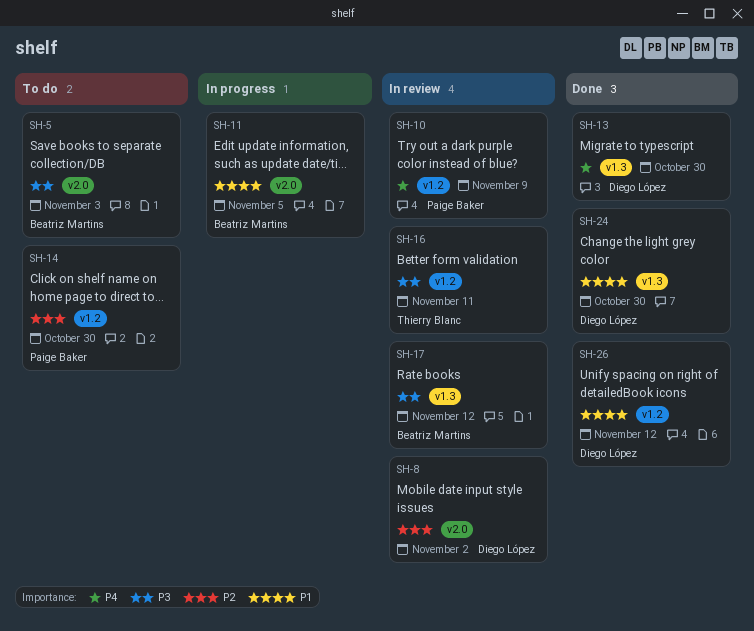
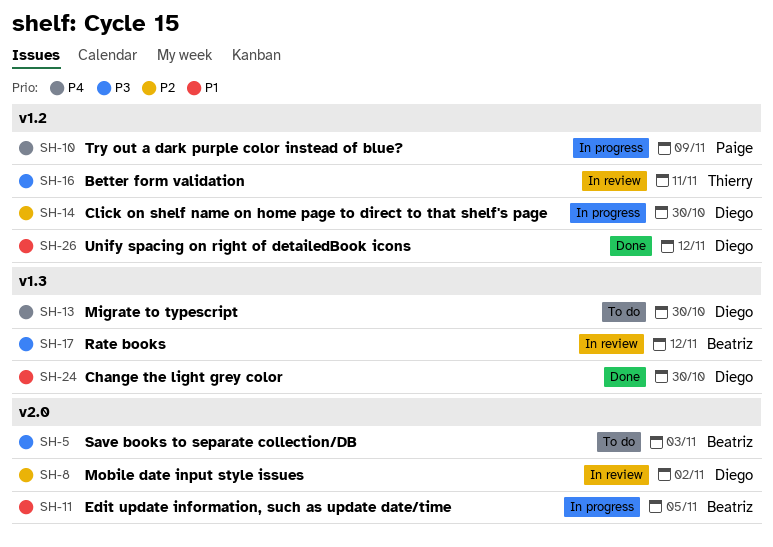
SH-10, status: In review -> In progress
SH-13, status: Done -> To do
SH-14, status: To do -> In progress
SH-14, owner: Paige Baker -> Diego López

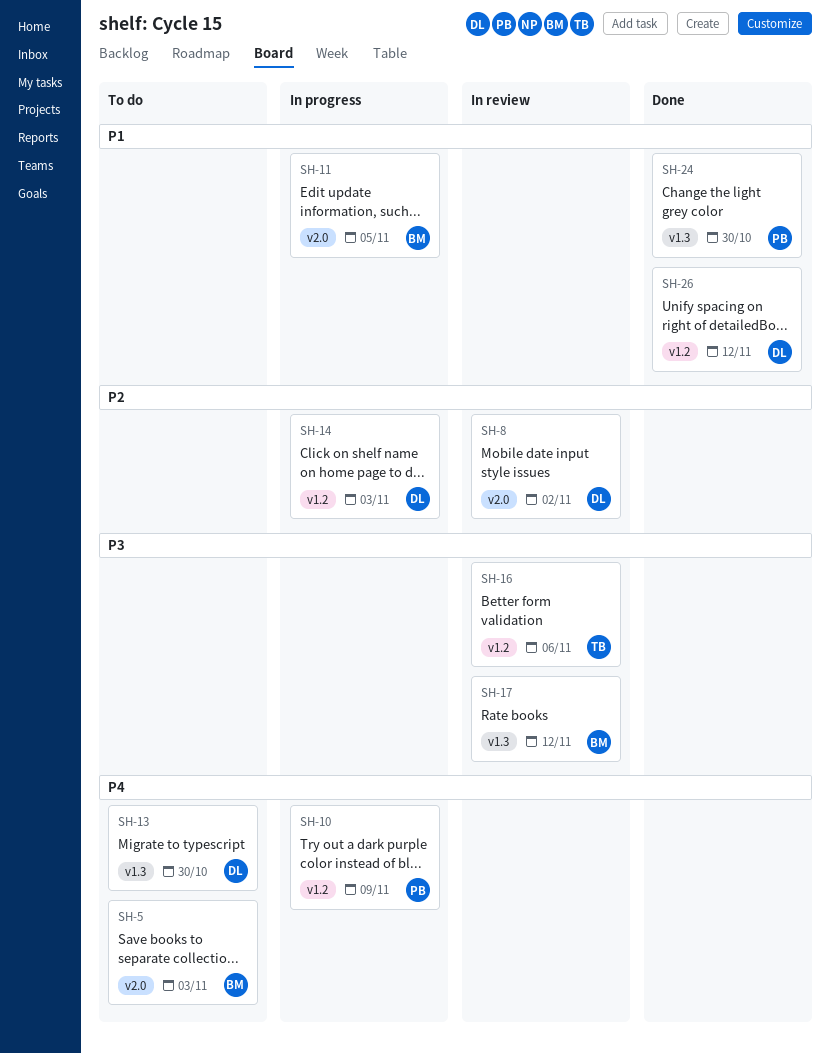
SH-5, priority: P3 -> P4
SH-14, due: Oct 30 -> Nov 3
SH-16, due: Nov 11 -> Nov 6
SH-24, owner: Diego -> Paige

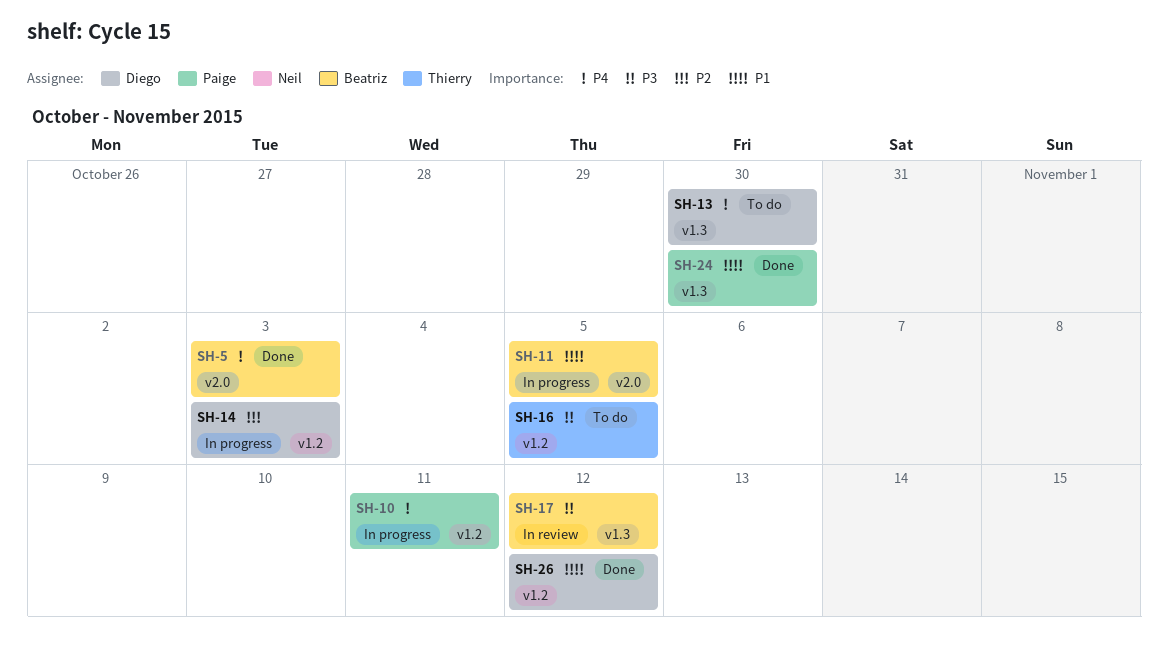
SH-5, status: To do -> Done
SH-8: present -> none
SH-10, due: Nov 9 -> Nov 11
SH-16, status: In review -> To do
SH-16, due: Nov 6 -> Nov 5

